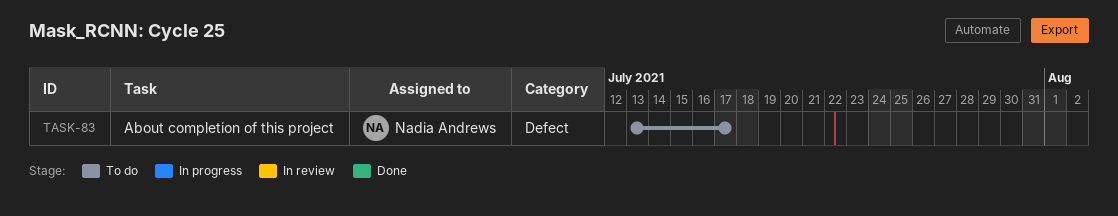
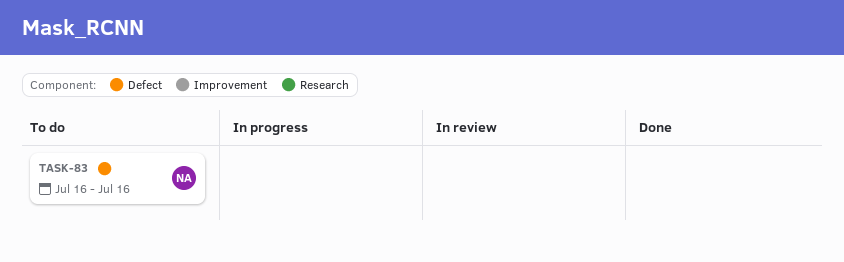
TASK-83, start: Jul 13 -> Jul 16
TASK-83, due: Jul 17 -> Jul 16

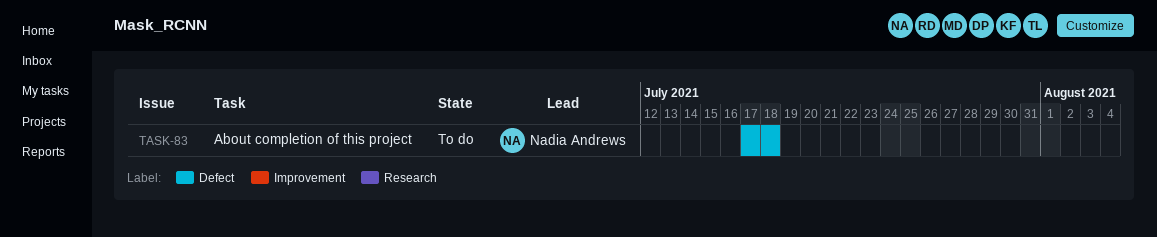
TASK-83, start: Jul 16 -> Jul 17
TASK-83, due: Jul 16 -> Jul 18

